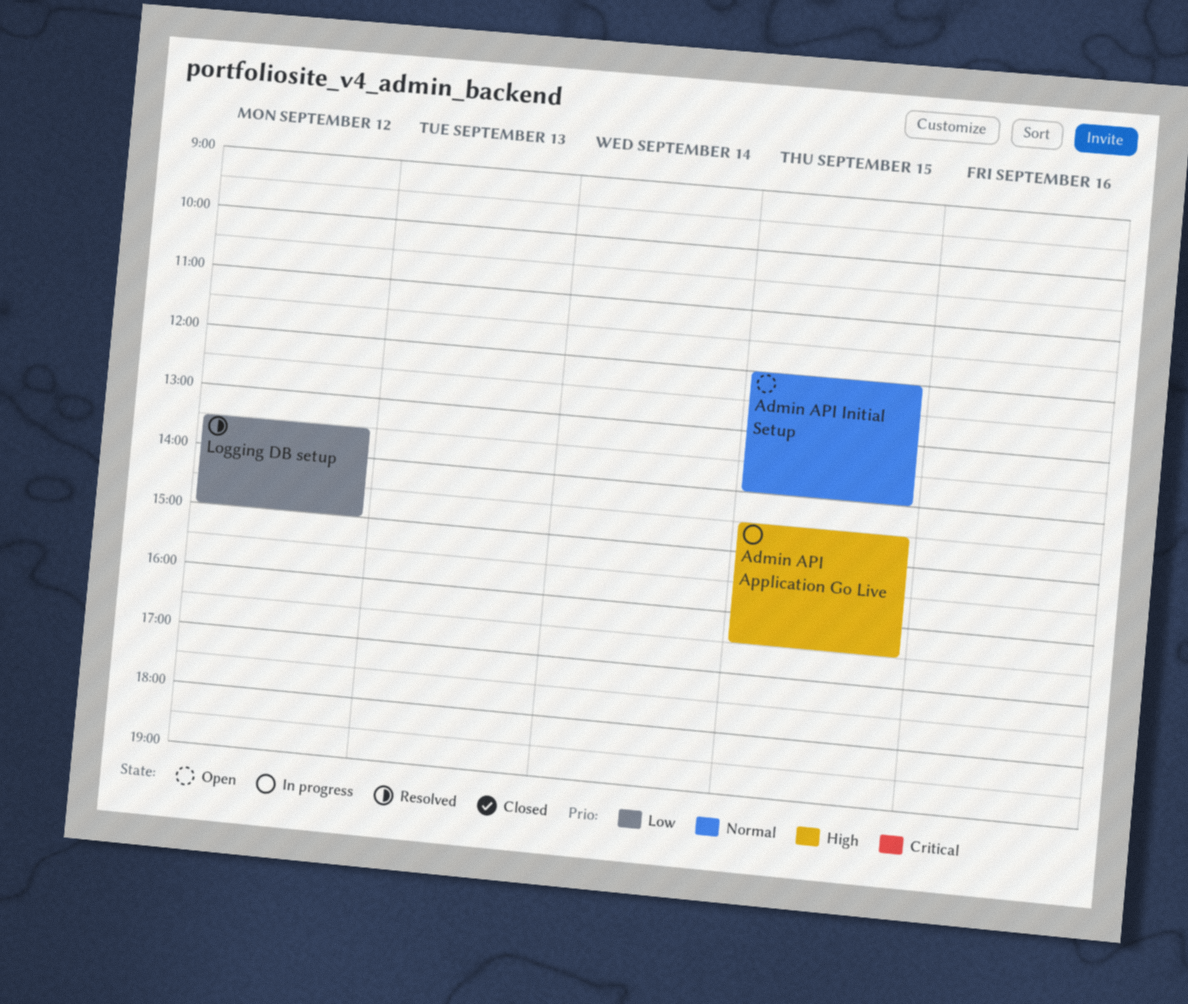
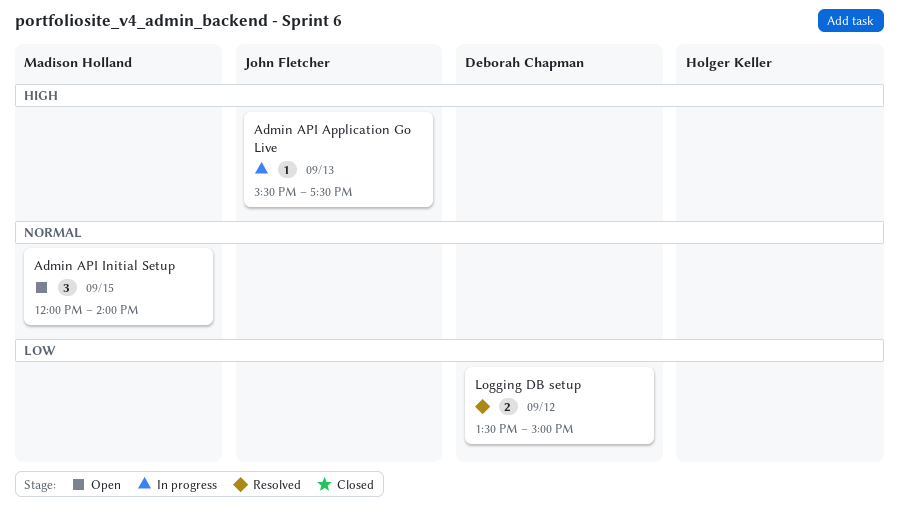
Admin API Application Go Live, day: Sep 15 -> Sep 13
Admin API Application Go Live, begins: 14:30 -> 15:30
Admin API Application Go Live, ends: 16:30 -> 17:30

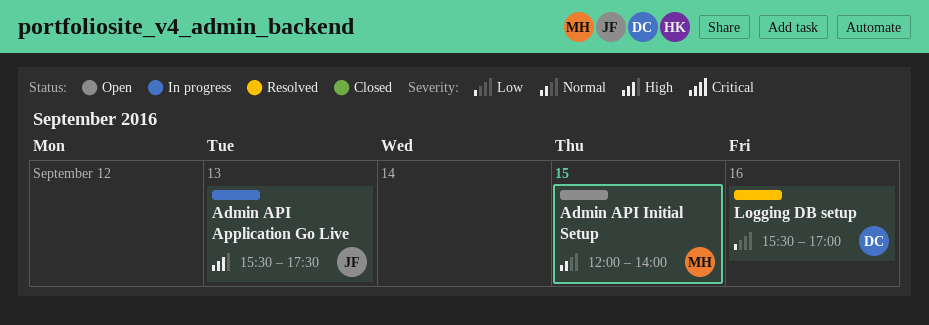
Logging DB setup, day: Sep 12 -> Sep 16
Logging DB setup, begins: 13:30 -> 15:30
Logging DB setup, ends: 15:00 -> 17:00

